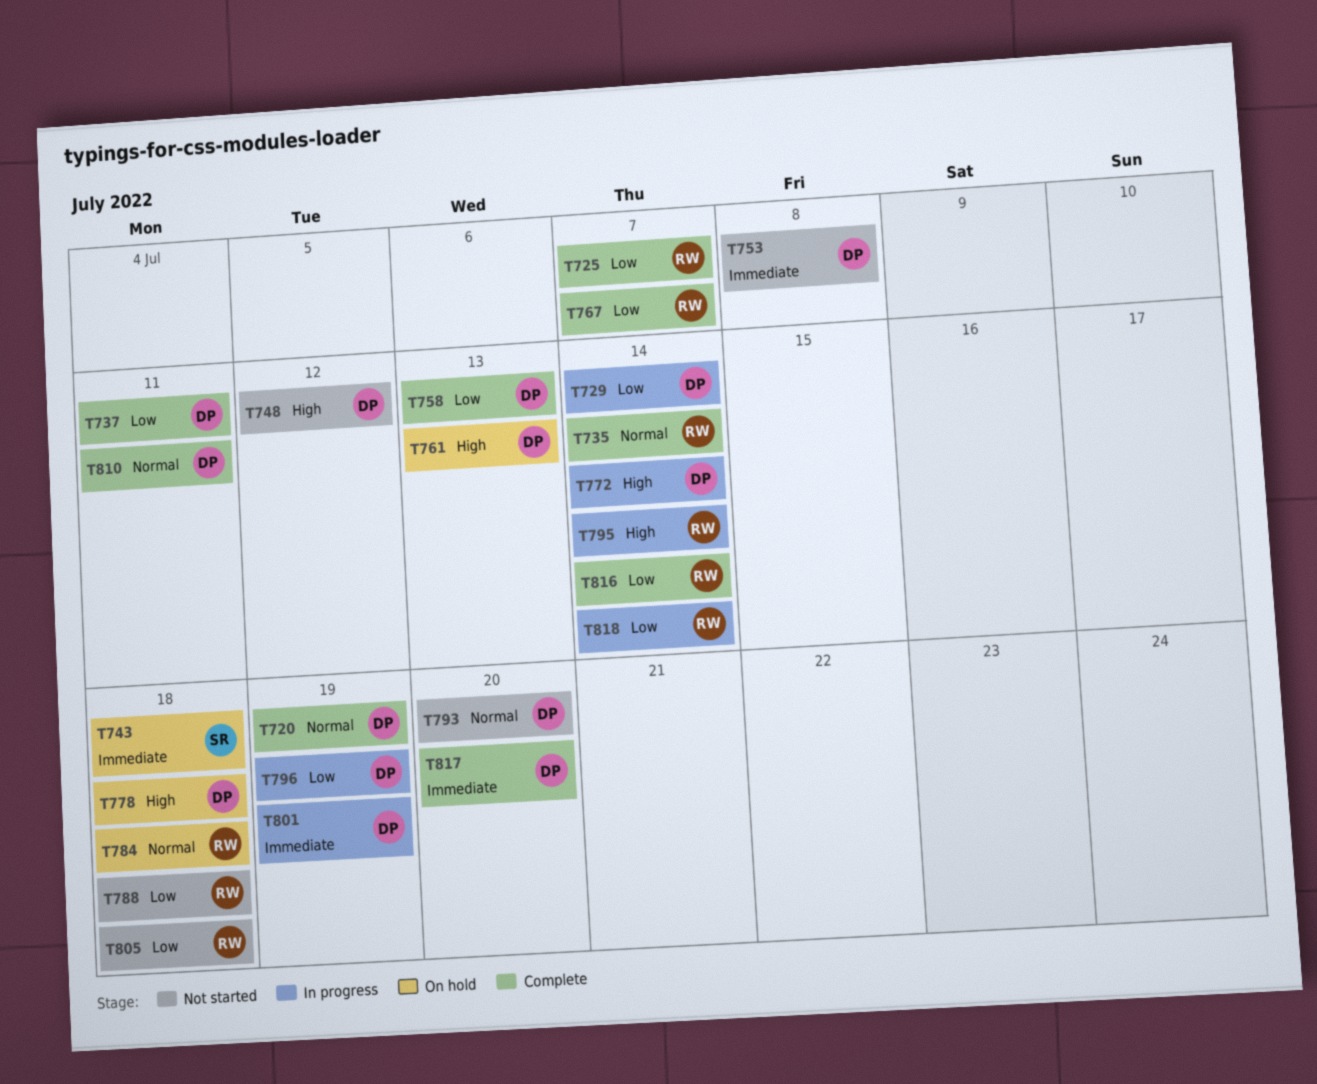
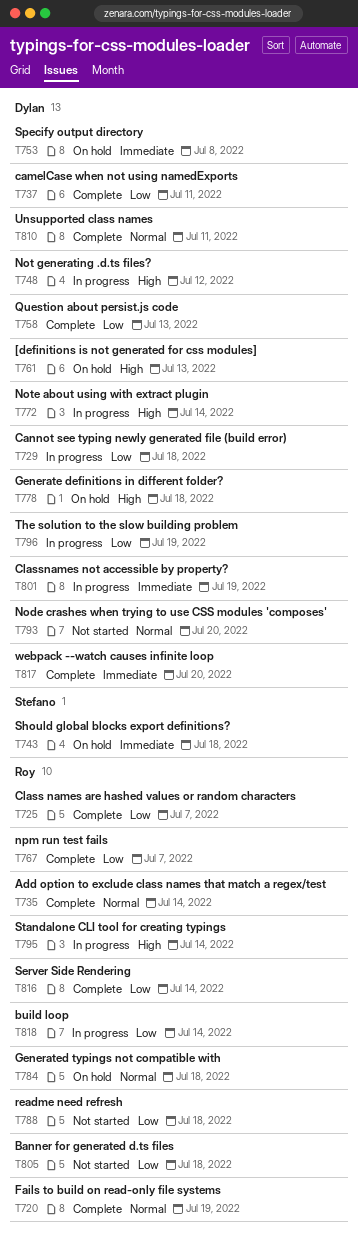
T720, owner: Dylan -> Roy
T729, due: Jul 14 -> Jul 18
T748, status: Not started -> In progress
T753, status: Not started -> On hold

